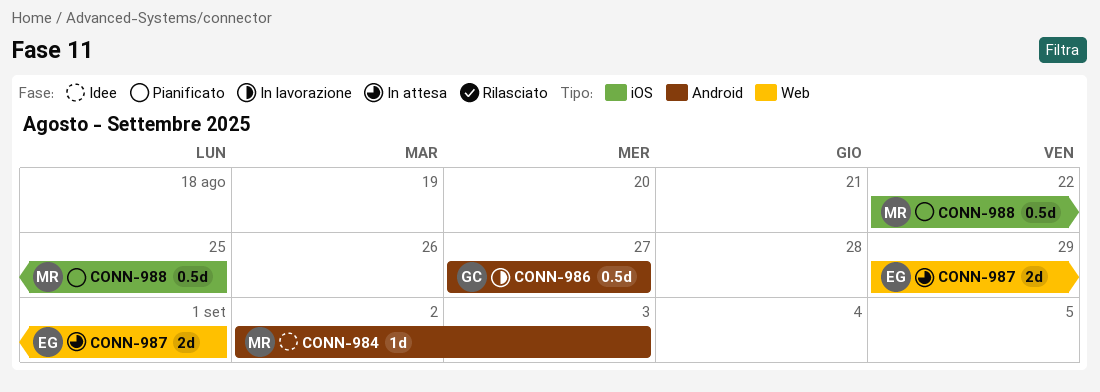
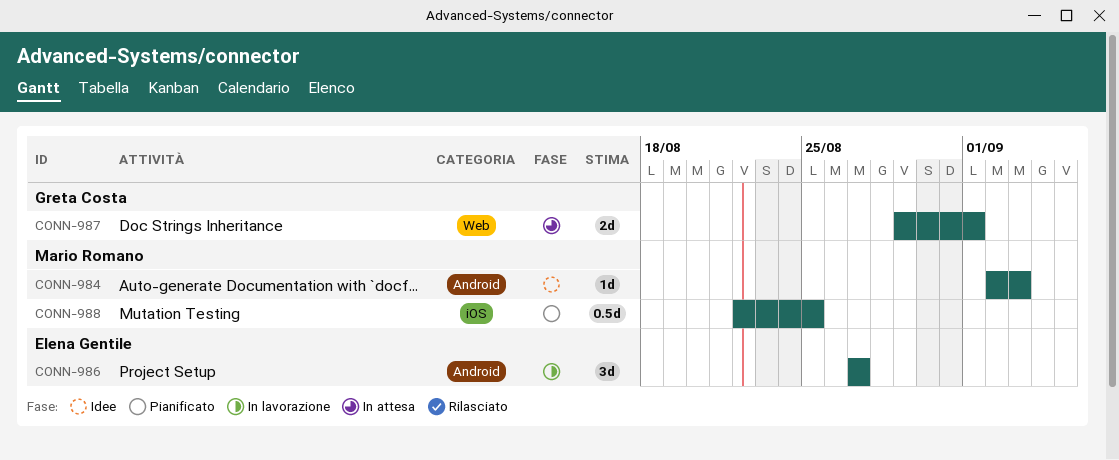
CONN-986, owner: Greta Costa -> Elena Gentile
CONN-986, estimate: 0.5d -> 3d
CONN-987, owner: Elena Gentile -> Greta Costa

